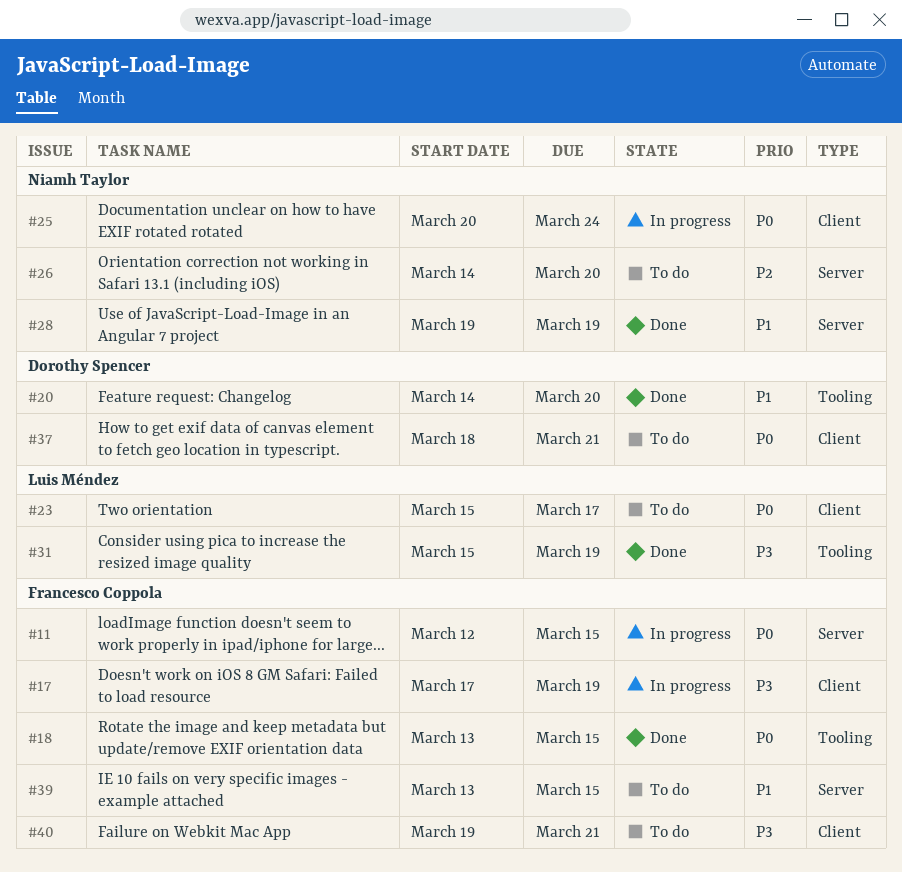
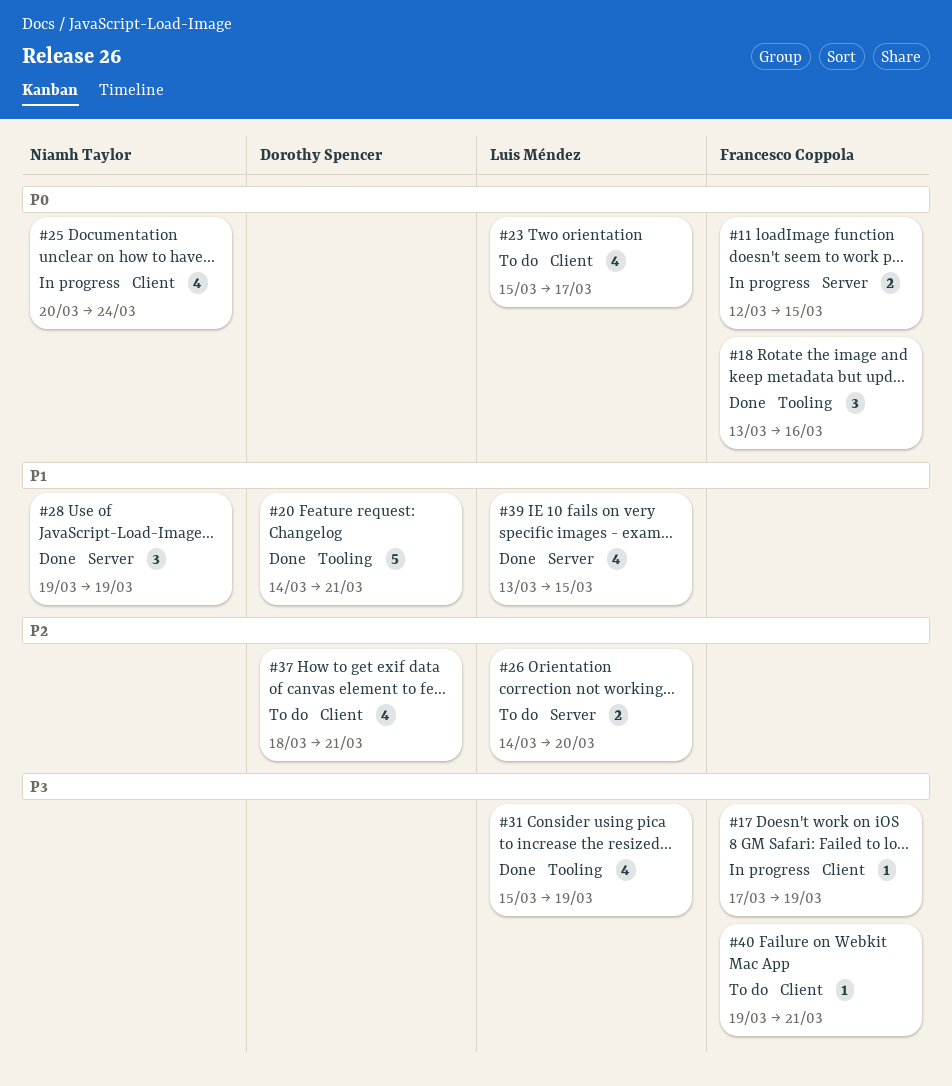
#18, due: Mar 15 -> Mar 16
#20, due: Mar 20 -> Mar 21
#26, owner: Niamh Taylor -> Luis Méndez
#37, priority: P0 -> P2
#39, status: To do -> Done
#39, owner: Francesco Coppola -> Luis Méndez

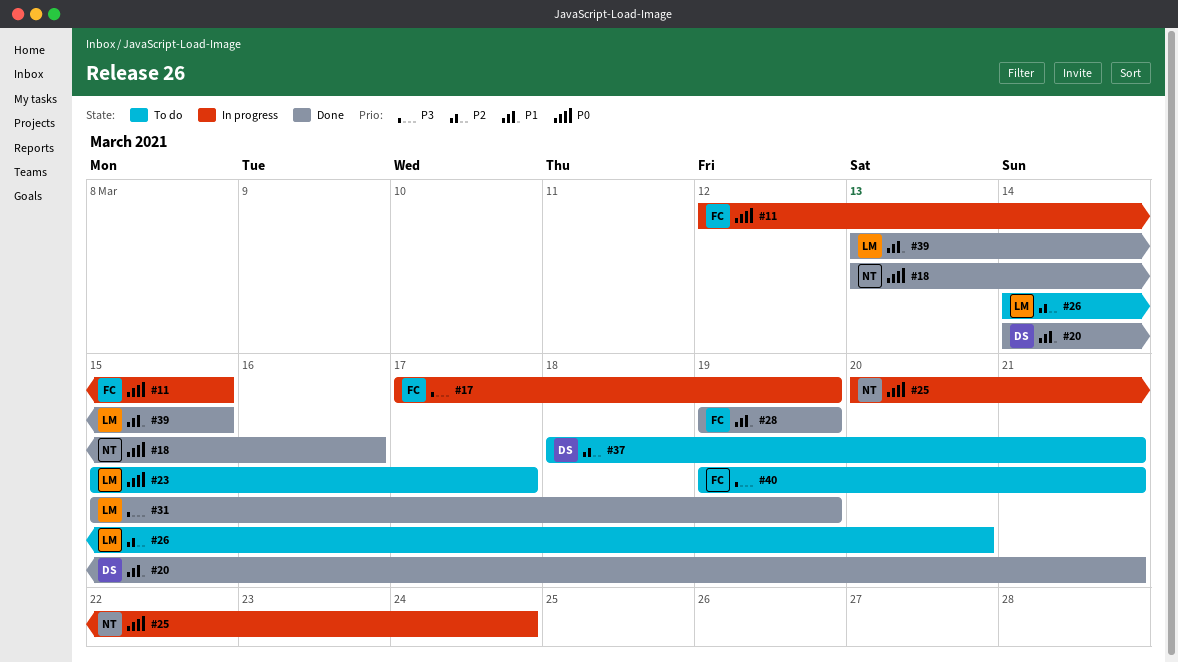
#18, owner: Francesco Coppola -> Niamh Taylor
#28, owner: Niamh Taylor -> Francesco Coppola

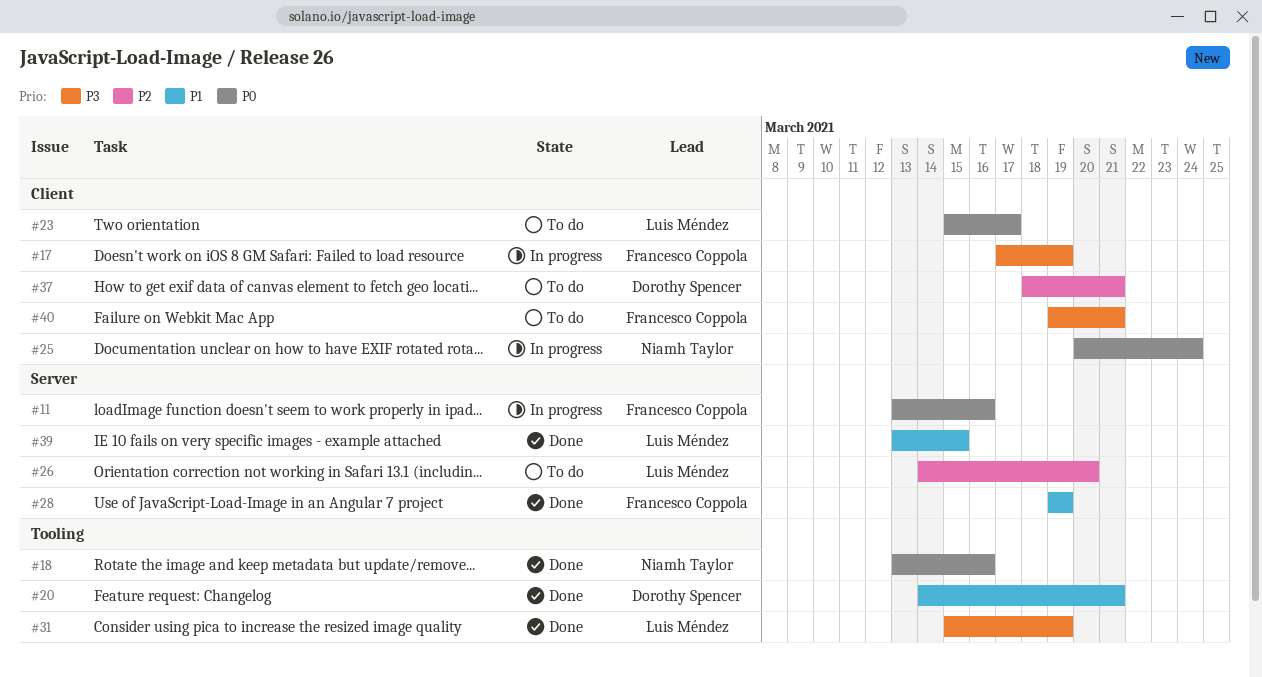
#11, start: Mar 12 -> Mar 13
#11, due: Mar 15 -> Mar 16

